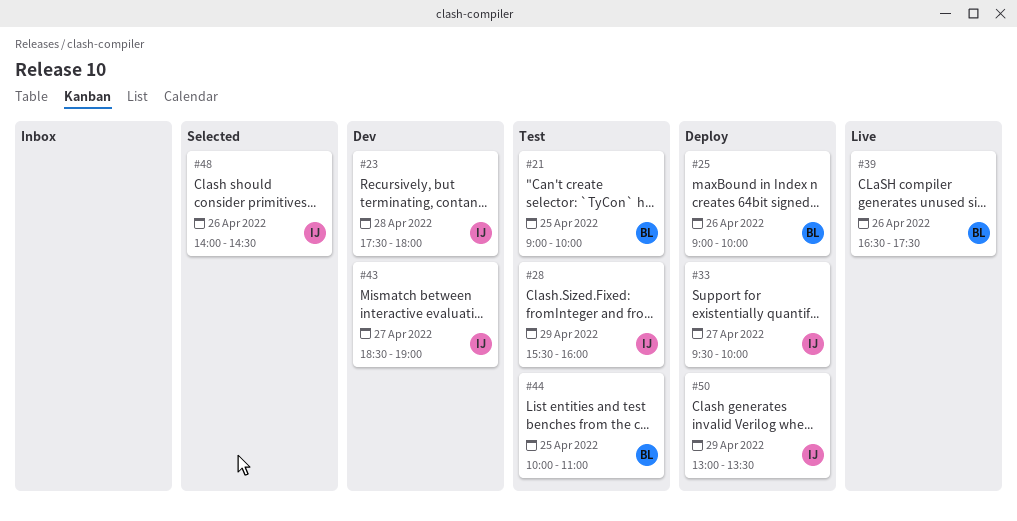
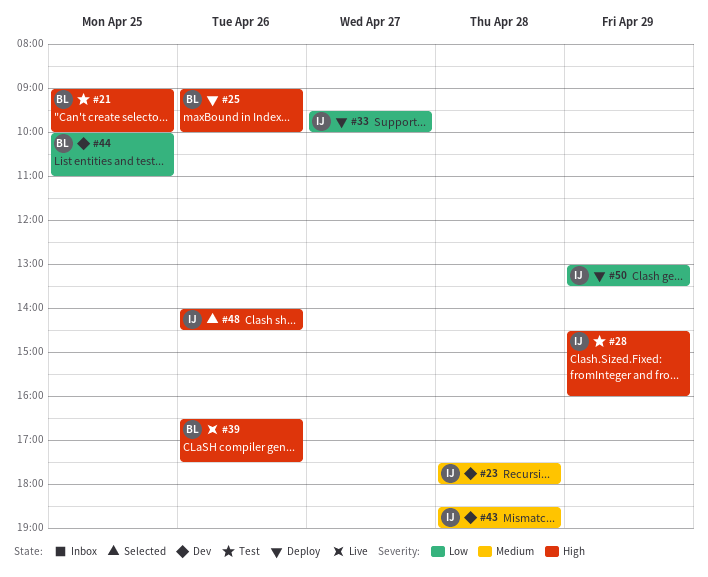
#28, begins: 15:30 -> 14:30
#43, day: Apr 27 -> Apr 28
#44, status: Test -> Dev

